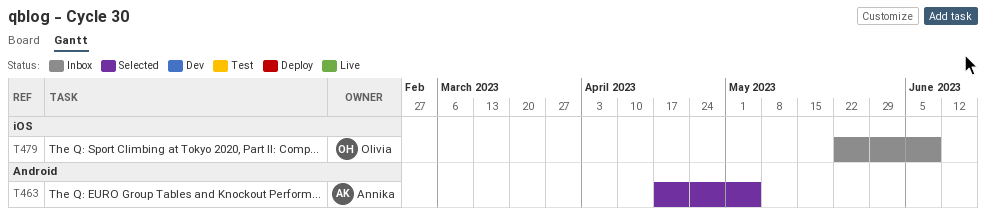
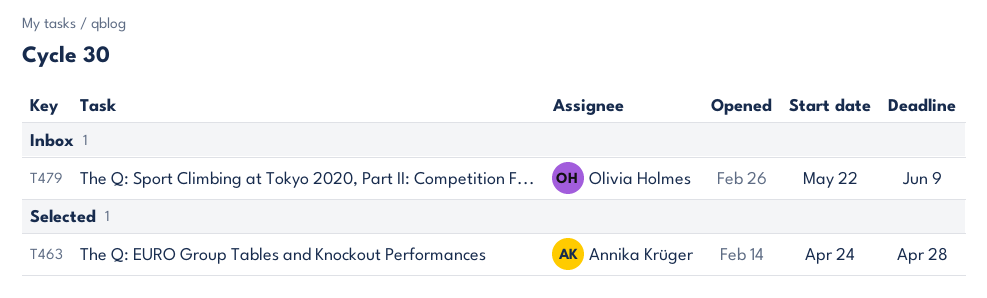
T463, start: Apr 17 -> Apr 24
T463, due: May 5 -> Apr 28

